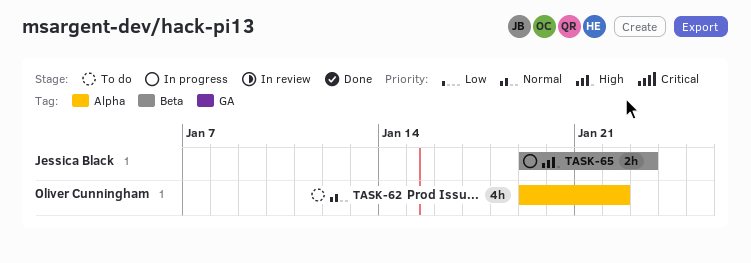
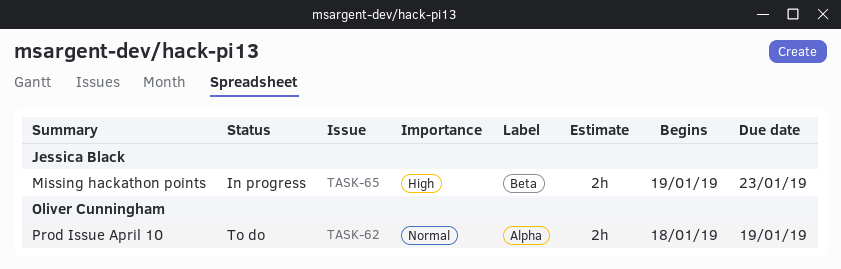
TASK-62, estimate: 4h -> 2h
TASK-62, start: Jan 19 -> Jan 18
TASK-62, due: Jan 22 -> Jan 19

